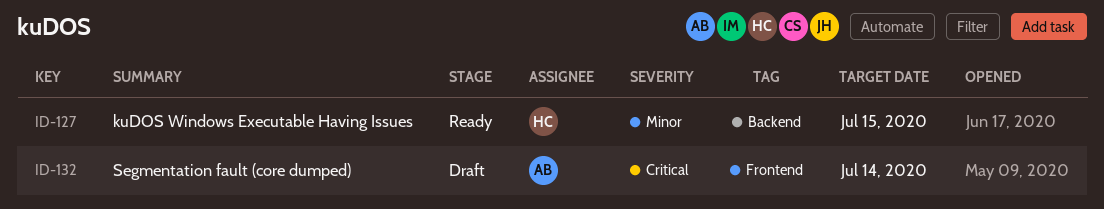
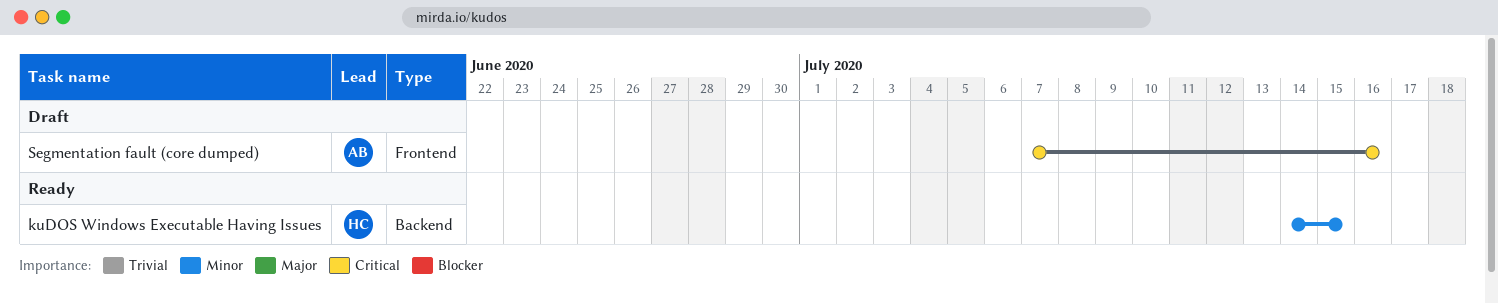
Segmentation fault (core dumped), due: Jul 14 -> Jul 16

